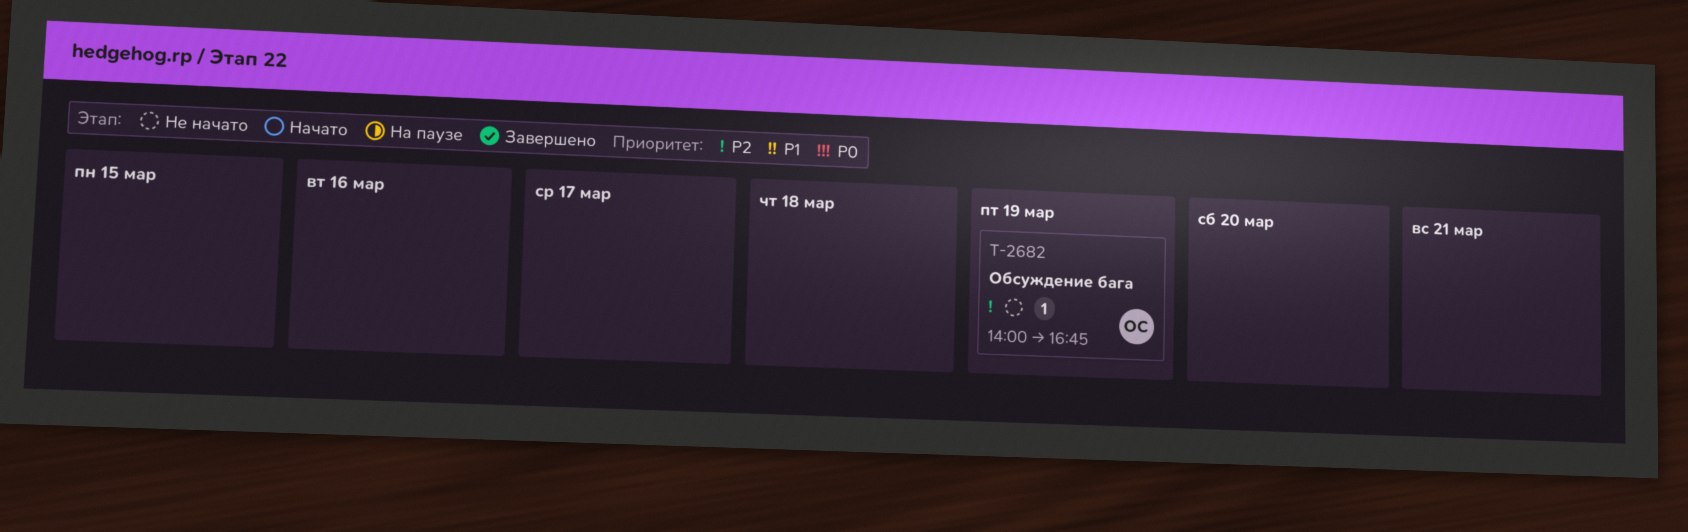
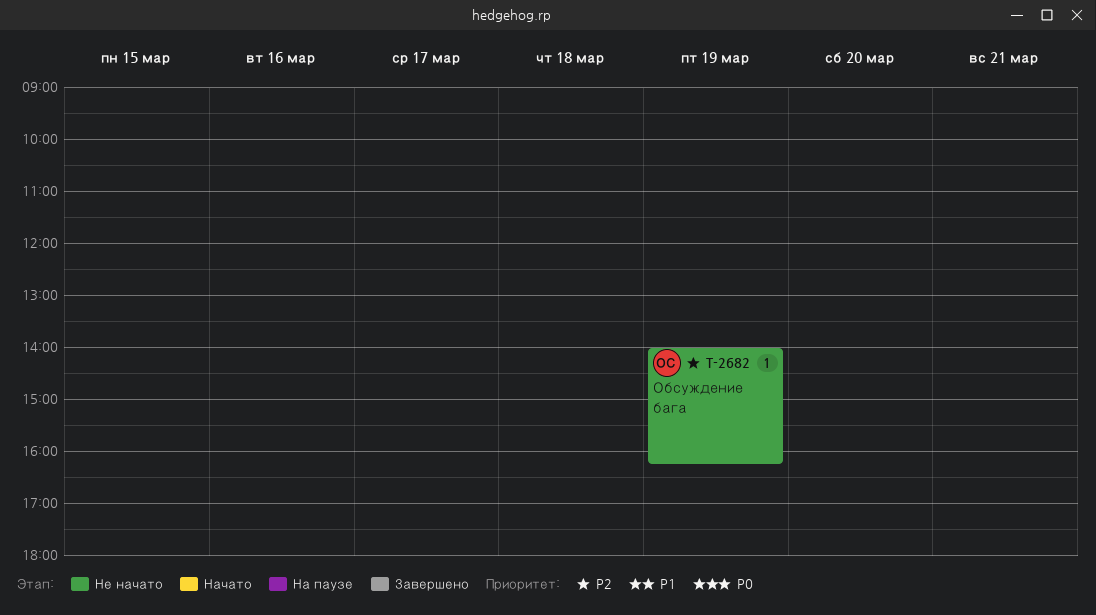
T-2682, ends: 16:45 -> 16:15

